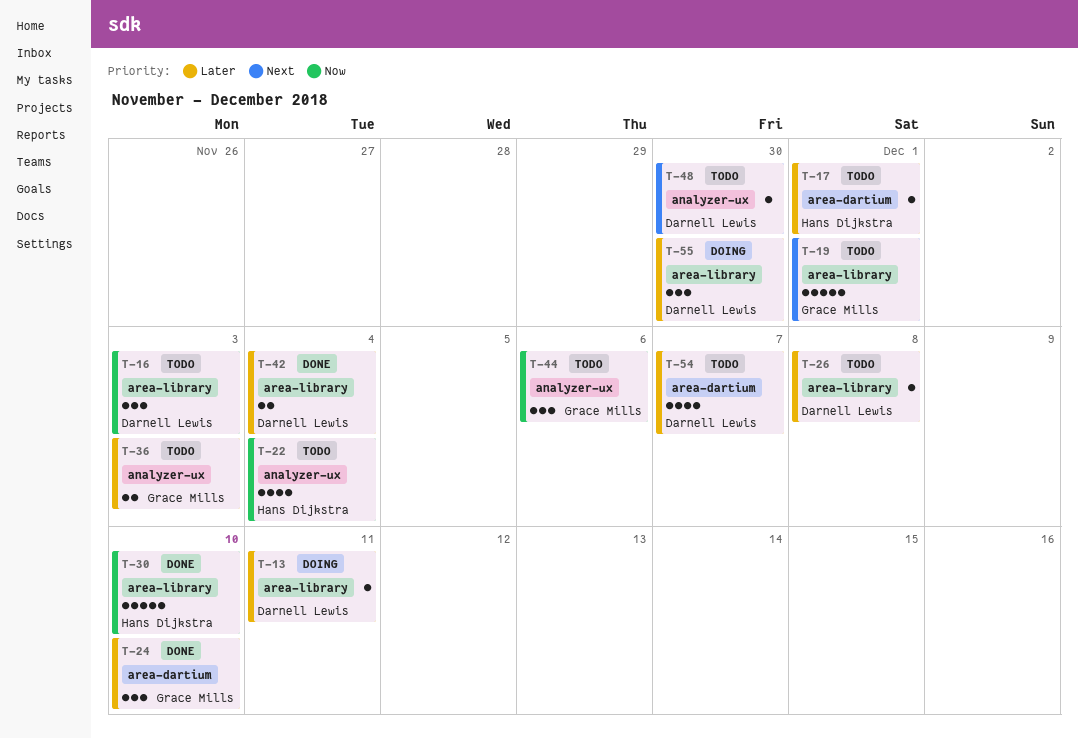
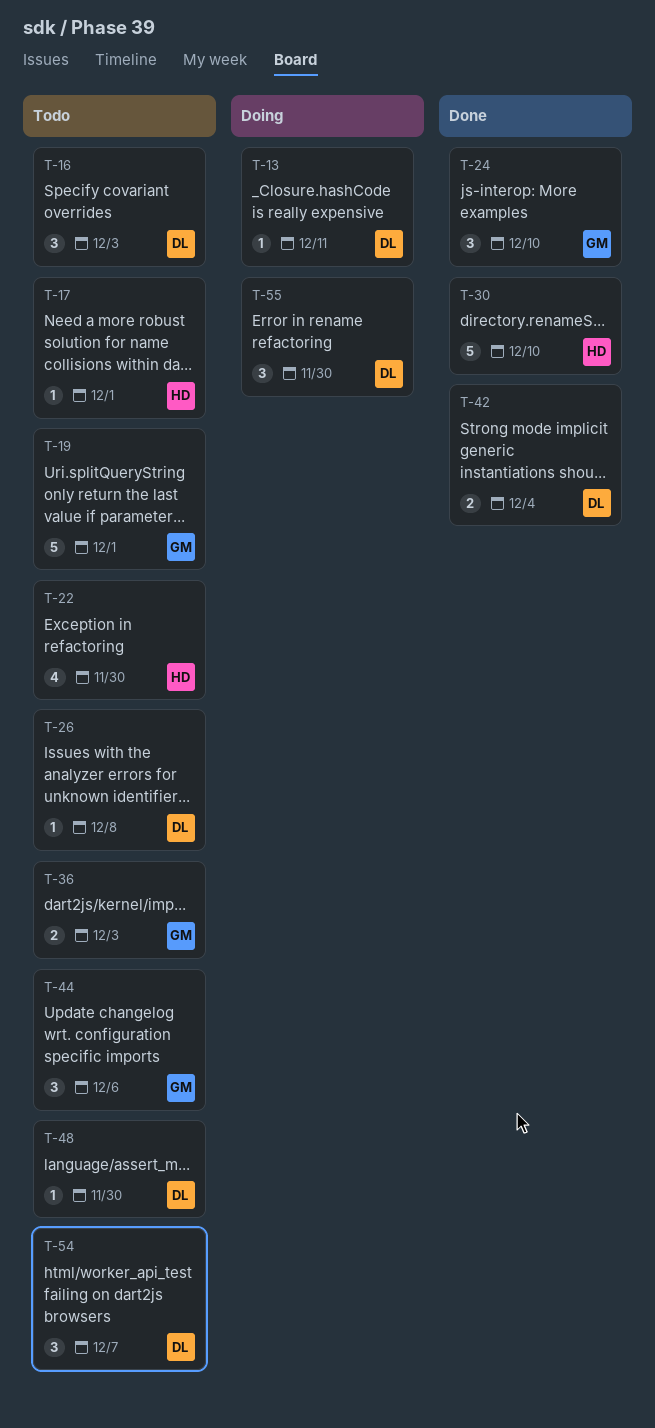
T-22, due: Dec 4 -> Nov 30
T-54, estimate: 4 -> 3

